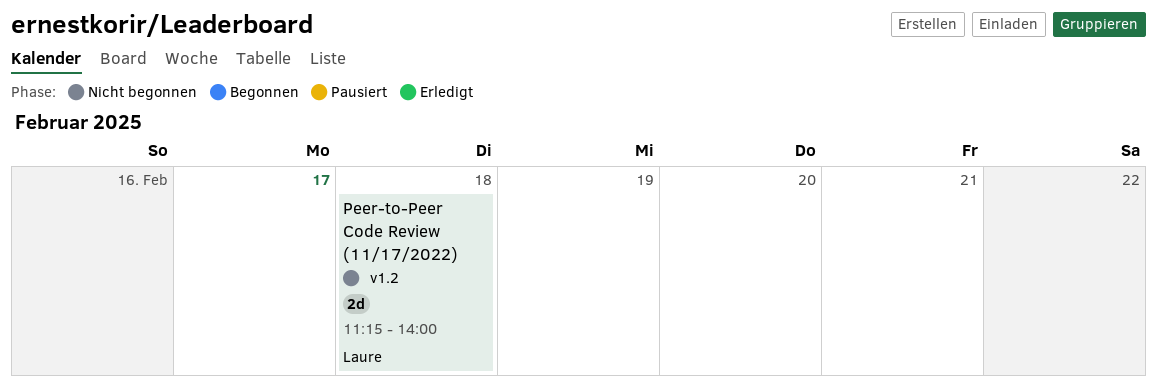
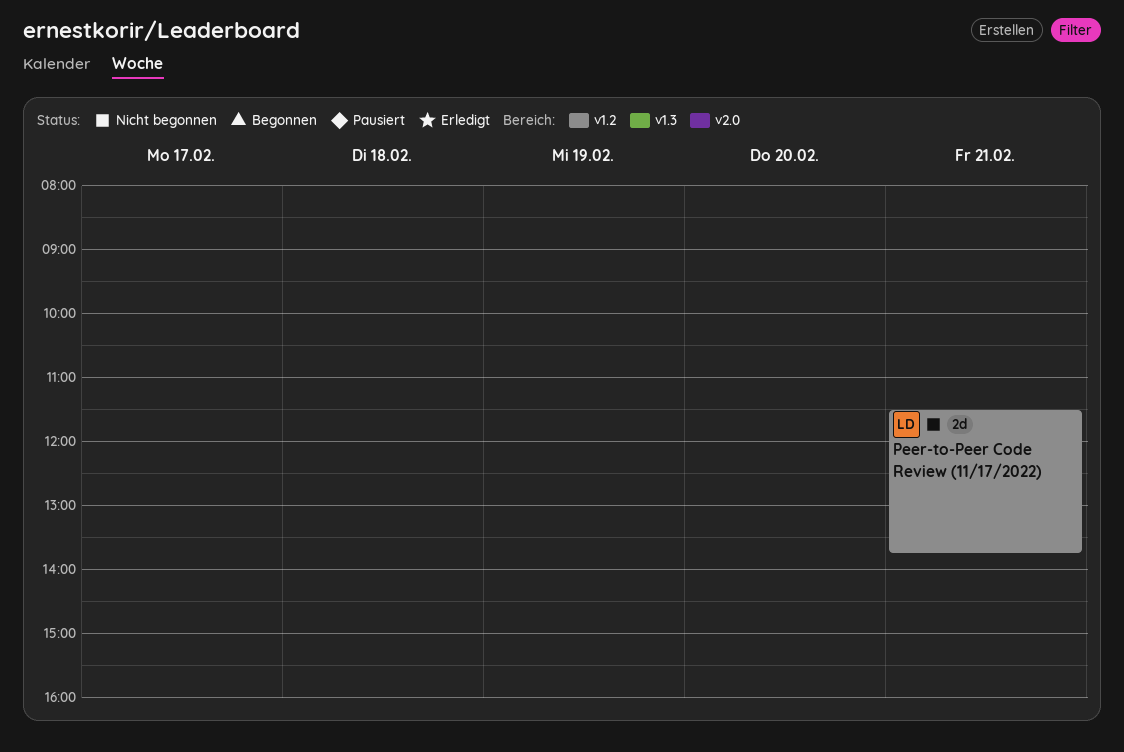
Peer-to-Peer Code Review (11/17/2022), day: Feb 18 -> Feb 21
Peer-to-Peer Code Review (11/17/2022), begins: 11:15 -> 11:30
Peer-to-Peer Code Review (11/17/2022), ends: 14:00 -> 13:45

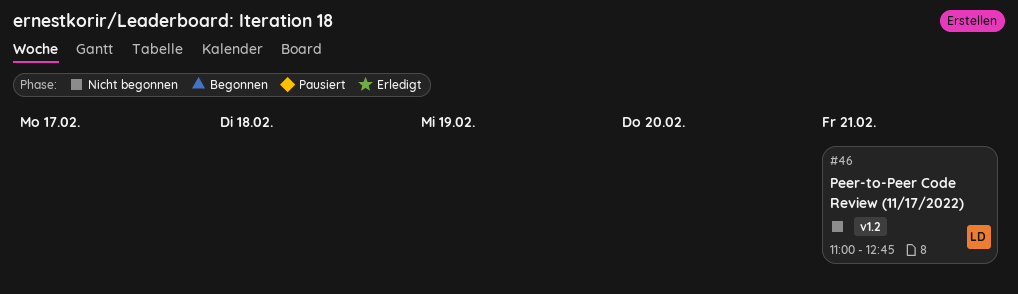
Peer-to-Peer Code Review (11/17/2022), begins: 11:30 -> 11:00
Peer-to-Peer Code Review (11/17/2022), ends: 13:45 -> 12:45

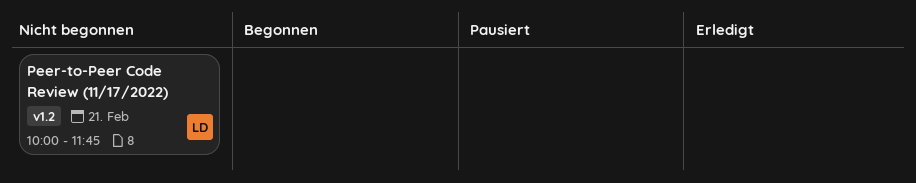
Peer-to-Peer Code Review (11/17/2022), begins: 11:00 -> 10:00
Peer-to-Peer Code Review (11/17/2022), ends: 12:45 -> 11:45

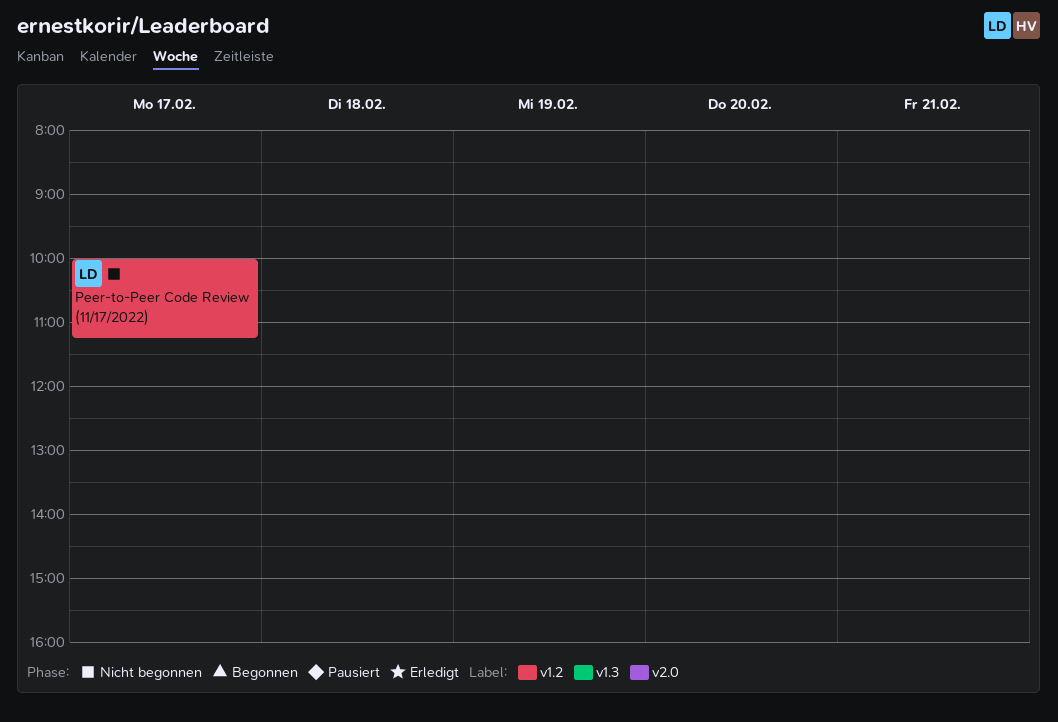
Peer-to-Peer Code Review (11/17/2022), day: Feb 21 -> Feb 17
Peer-to-Peer Code Review (11/17/2022), ends: 11:45 -> 11:15

